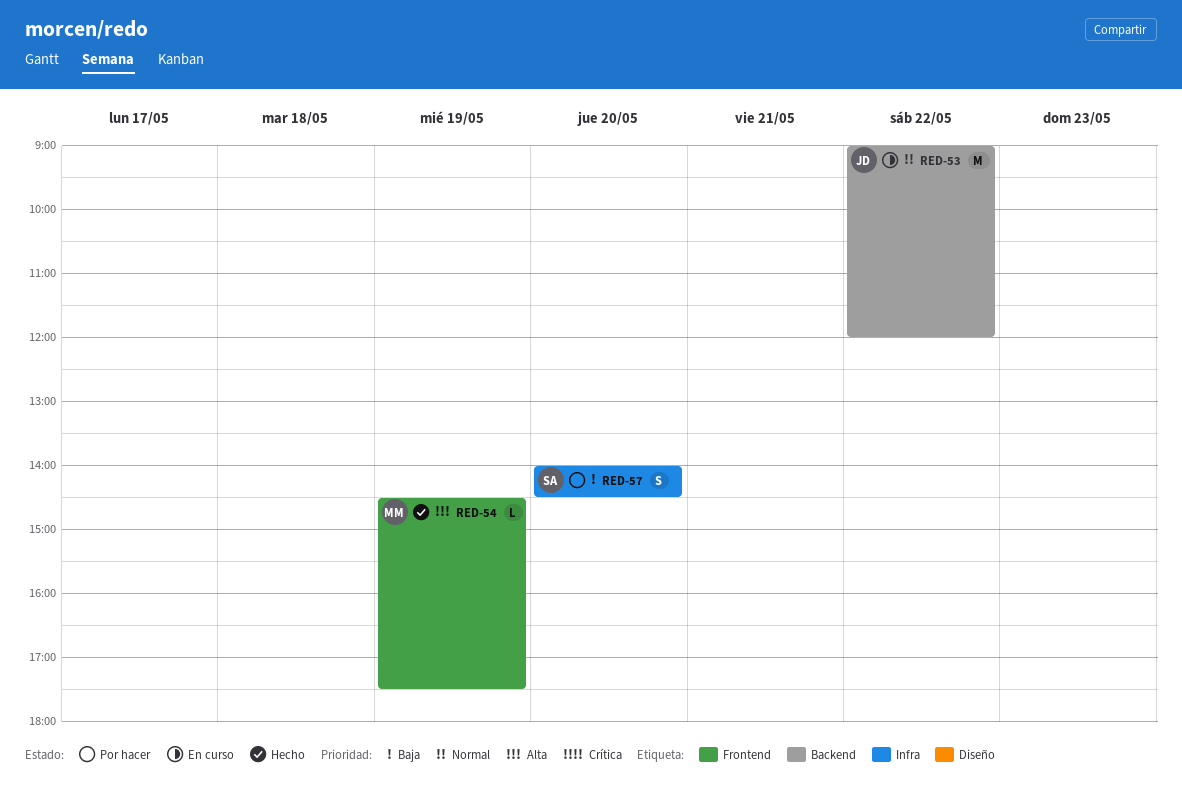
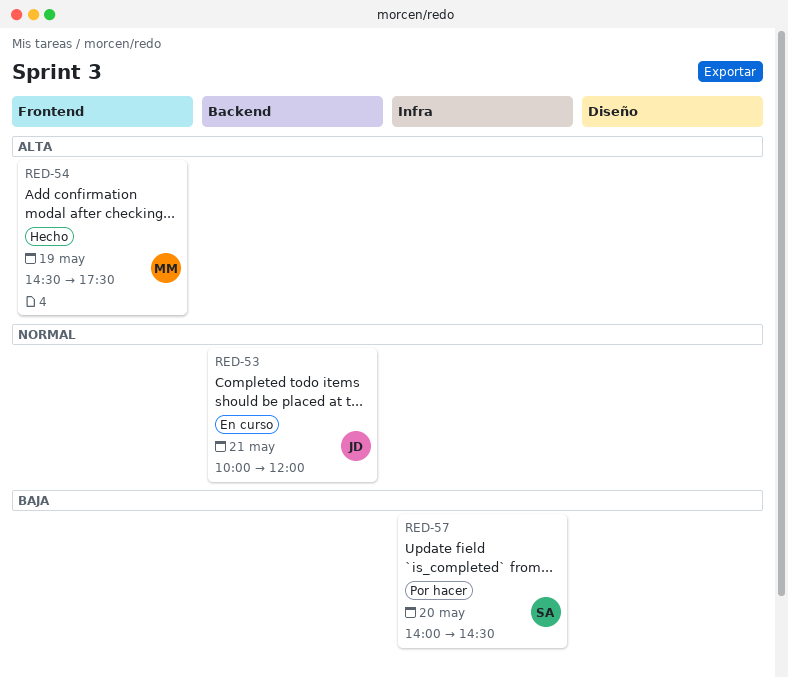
RED-53, day: May 22 -> May 21
RED-53, begins: 09:00 -> 10:00

